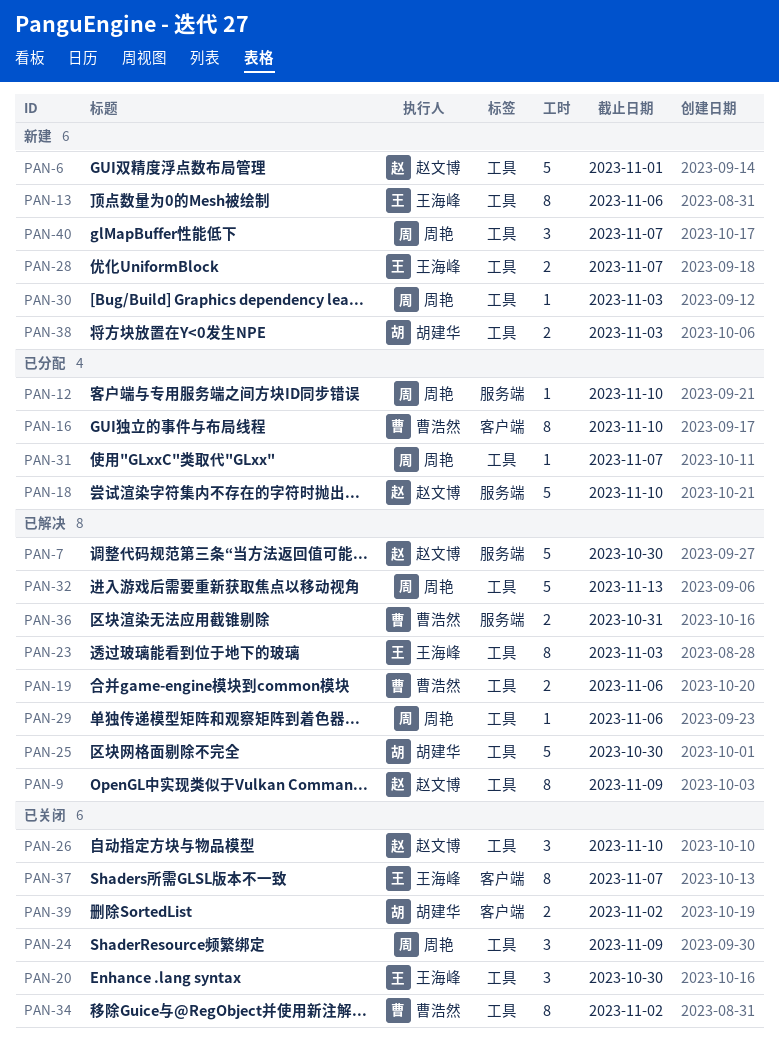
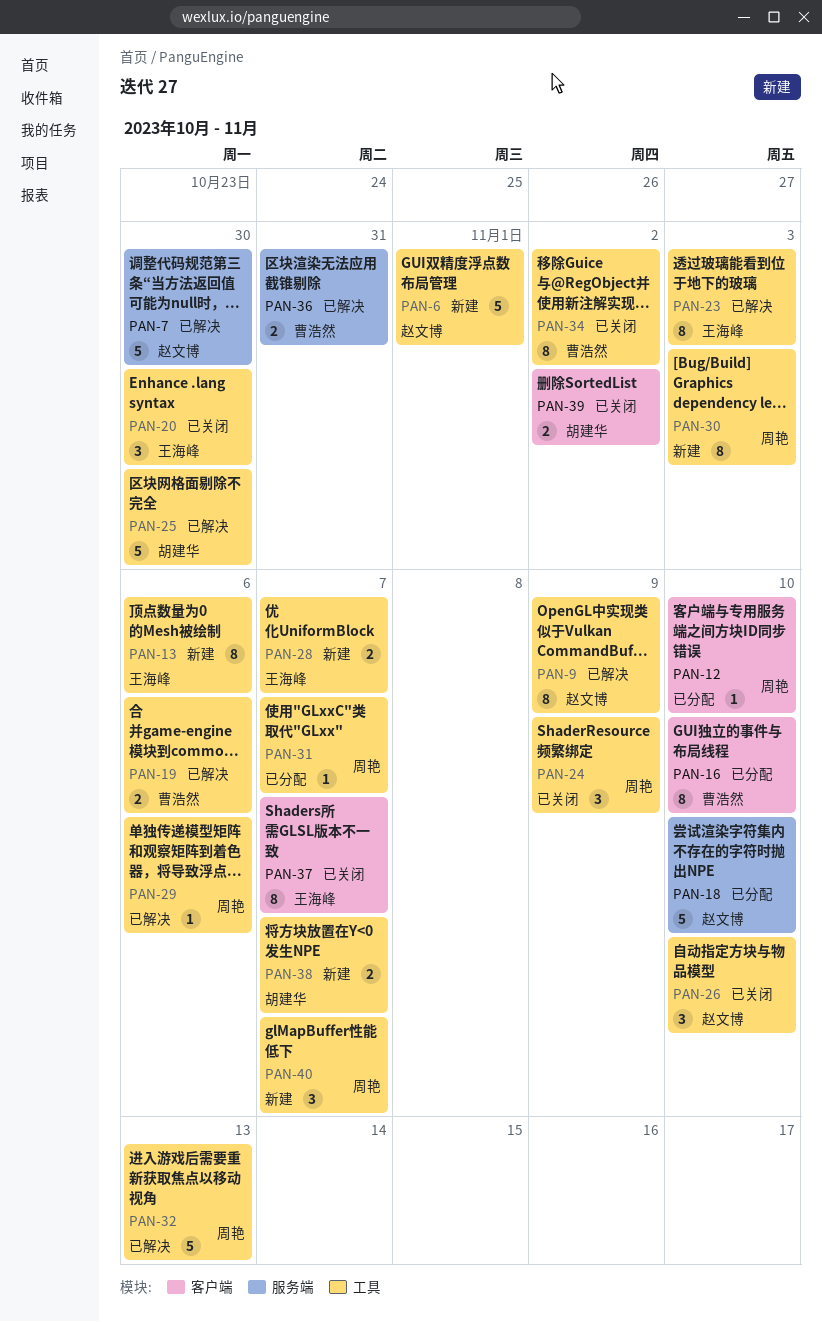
PAN-12, label: 服务端 -> 客户端
PAN-30, estimate: 1 -> 8
PAN-38, due: Nov 3 -> Nov 7

